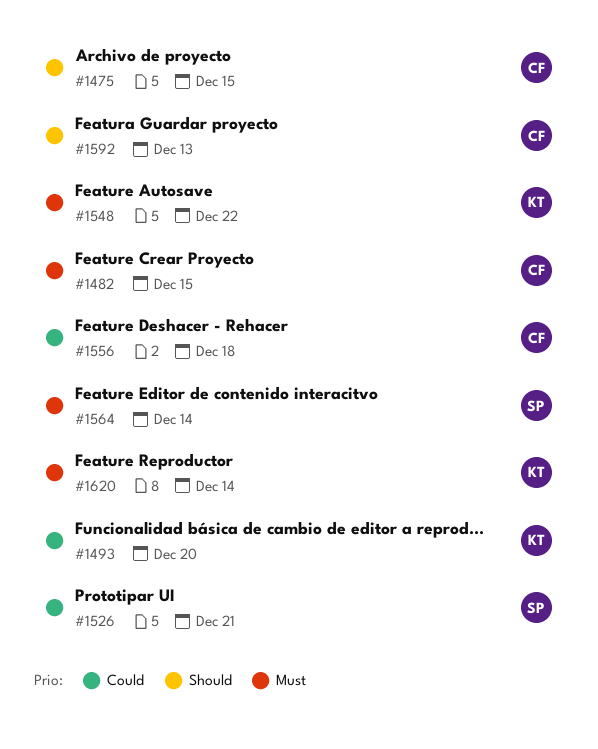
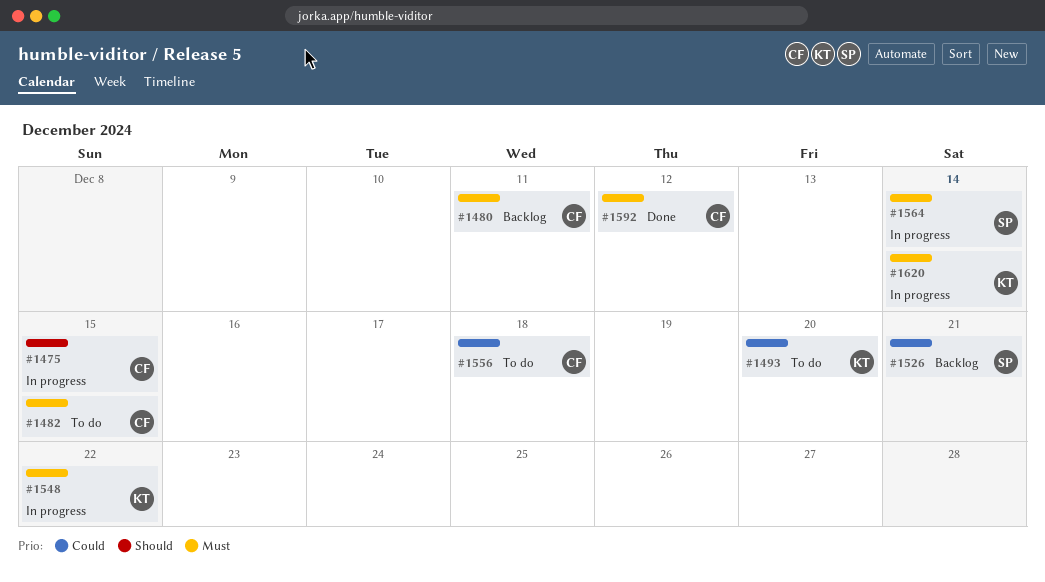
#1480: none -> present
#1592, priority: Should -> Must
#1592, due: Dec 13 -> Dec 12

